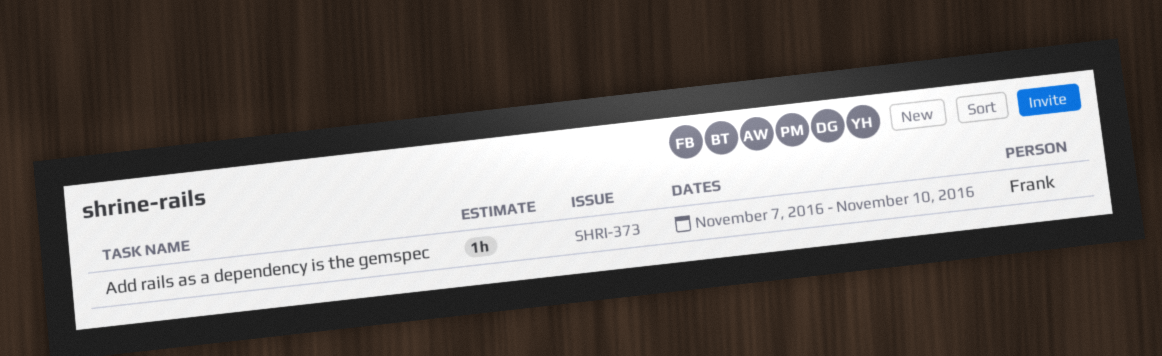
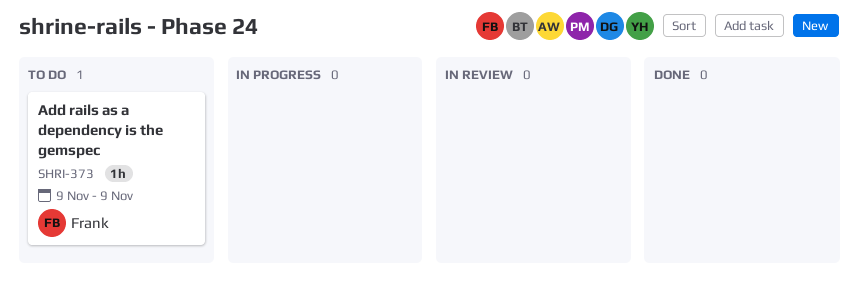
SHRI-373, start: Nov 7 -> Nov 9
SHRI-373, due: Nov 10 -> Nov 9

